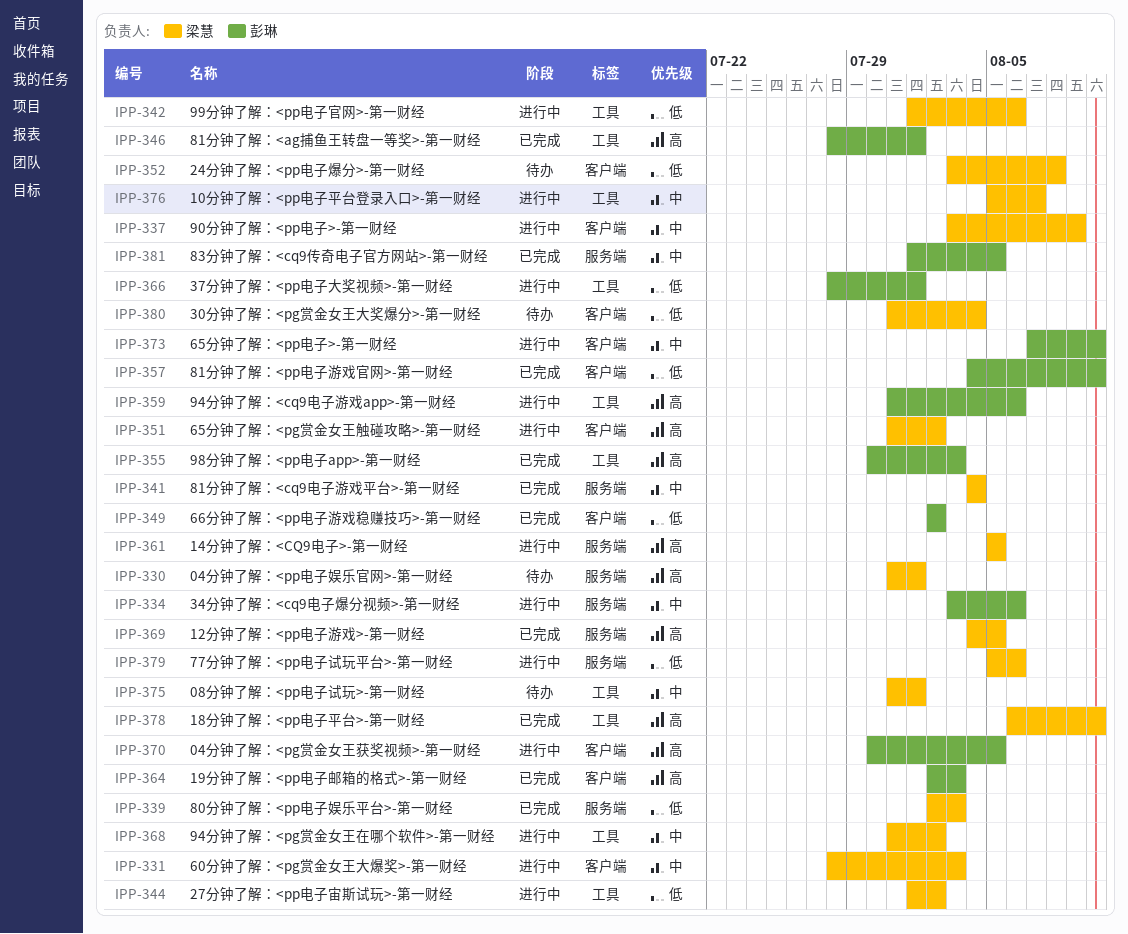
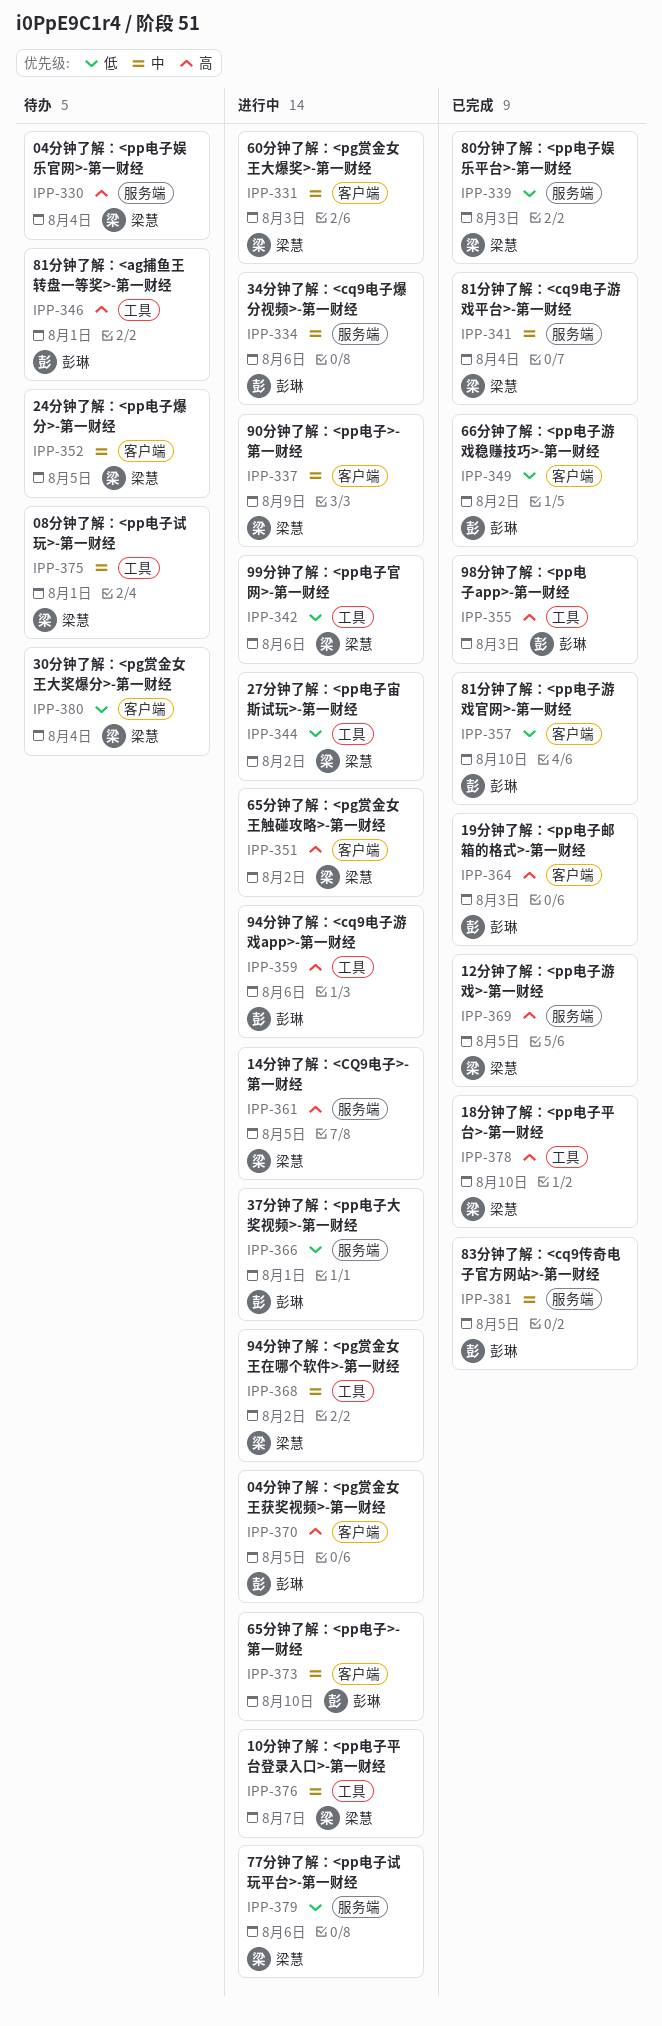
IPP-330, due: Aug 1 -> Aug 4
IPP-346, status: 已完成 -> 待办
IPP-352, priority: 低 -> 中
IPP-352, due: Aug 8 -> Aug 5
IPP-366, label: 工具 -> 服务端

